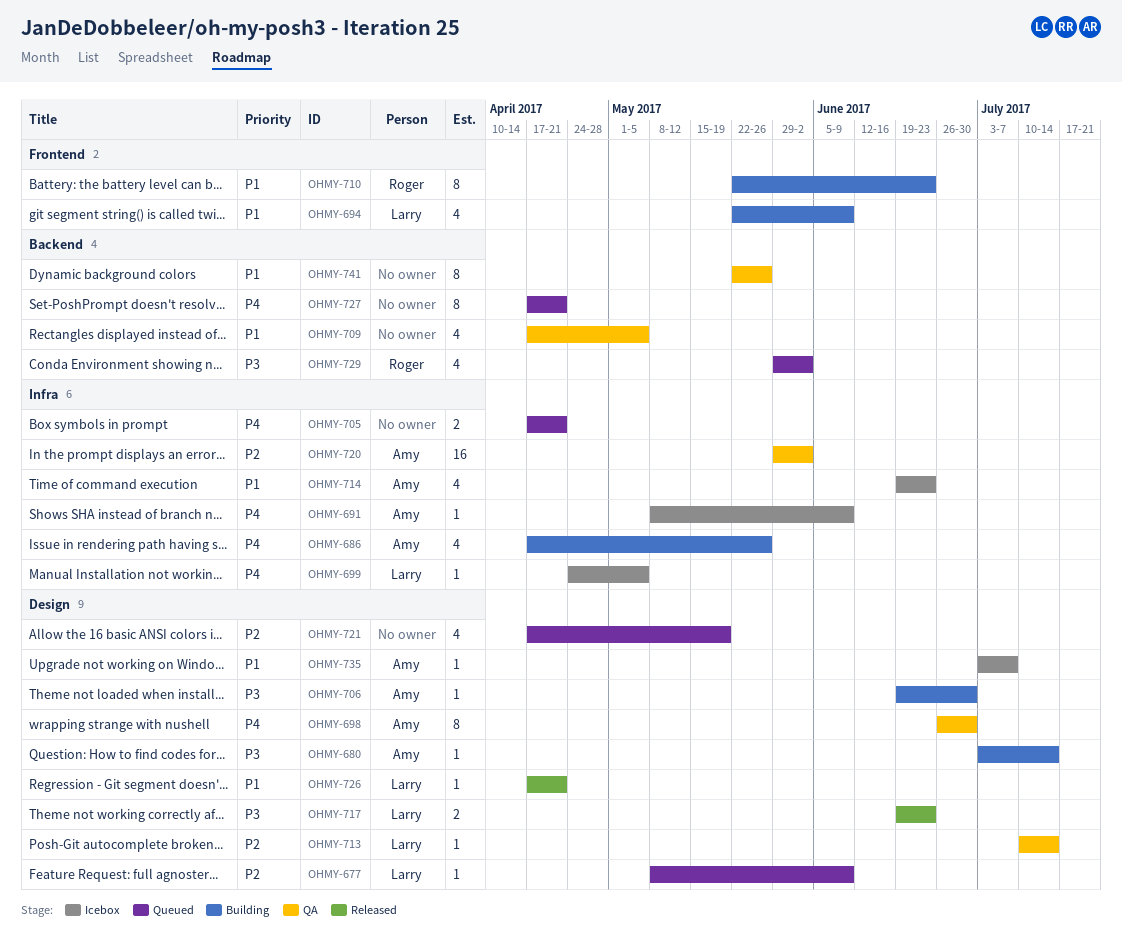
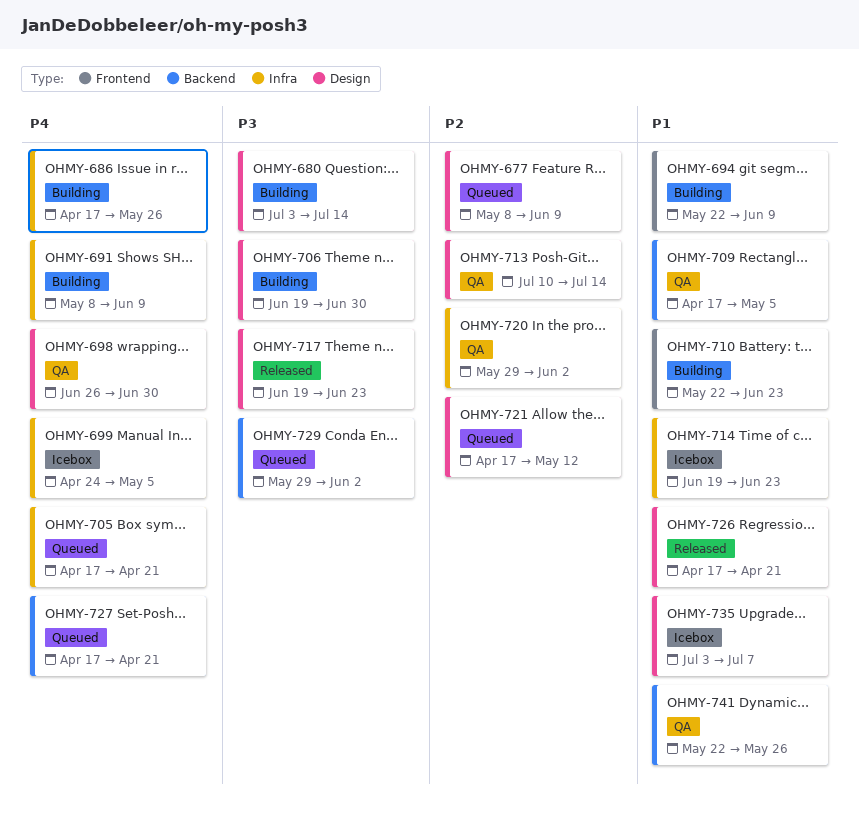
OHMY-691, status: Icebox -> Building
OHMY-721, due: May 19 -> May 12

